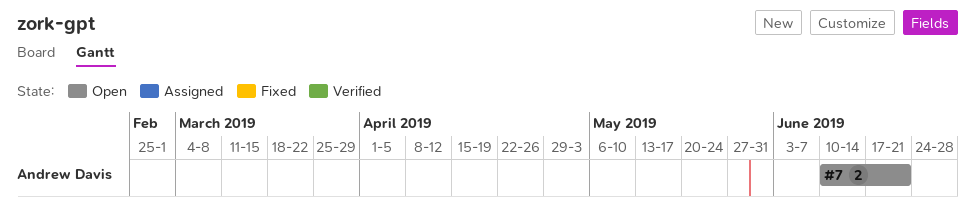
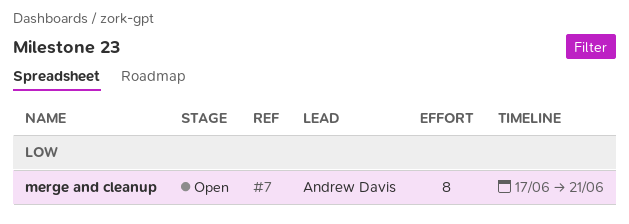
#7, estimate: 2 -> 8
#7, start: Jun 10 -> Jun 17

